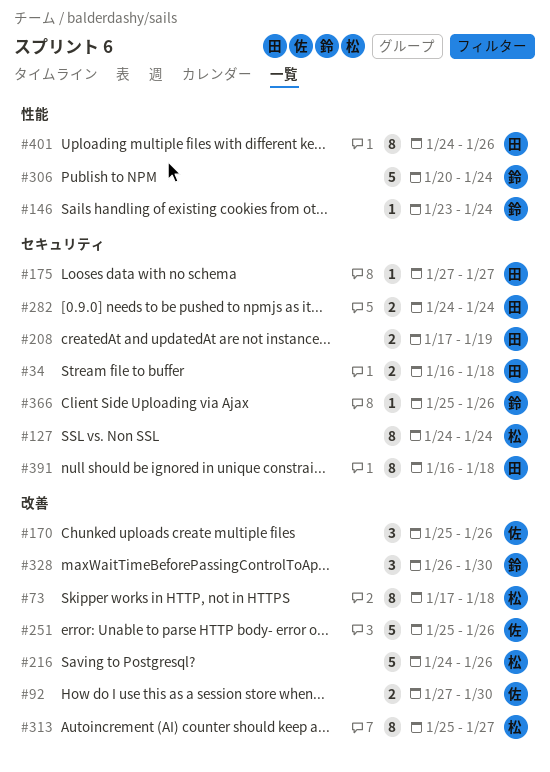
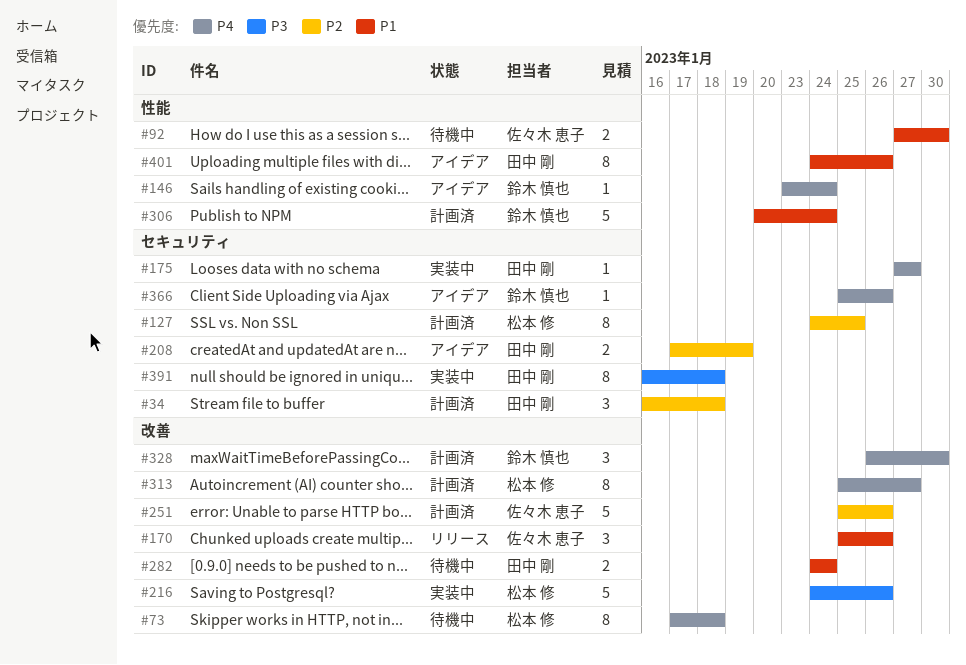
#34, estimate: 2 -> 3
#92, label: 改善 -> 性能
#127, due: Jan 24 -> Jan 25
#282, label: セキュリティ -> 改善

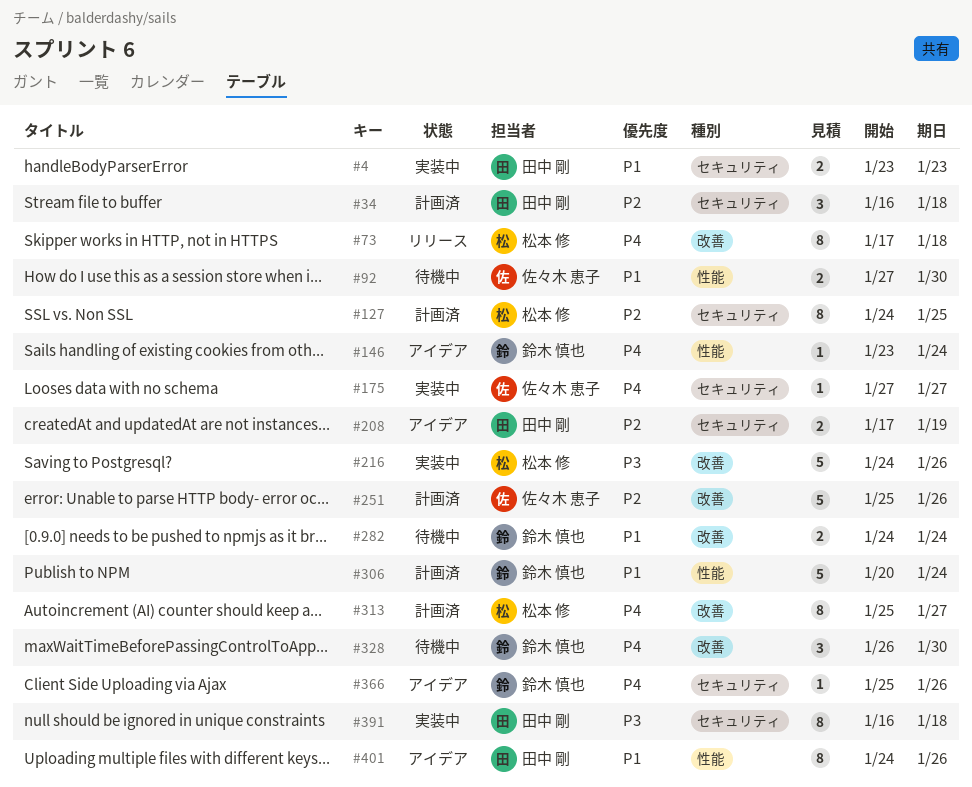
#4: none -> present
#73, status: 待機中 -> リリース
#170: present -> none
#175, owner: 田中 剛 -> 佐々木 恵子
#282, owner: 田中 剛 -> 鈴木 慎也
#328, status: 計画済 -> 待機中

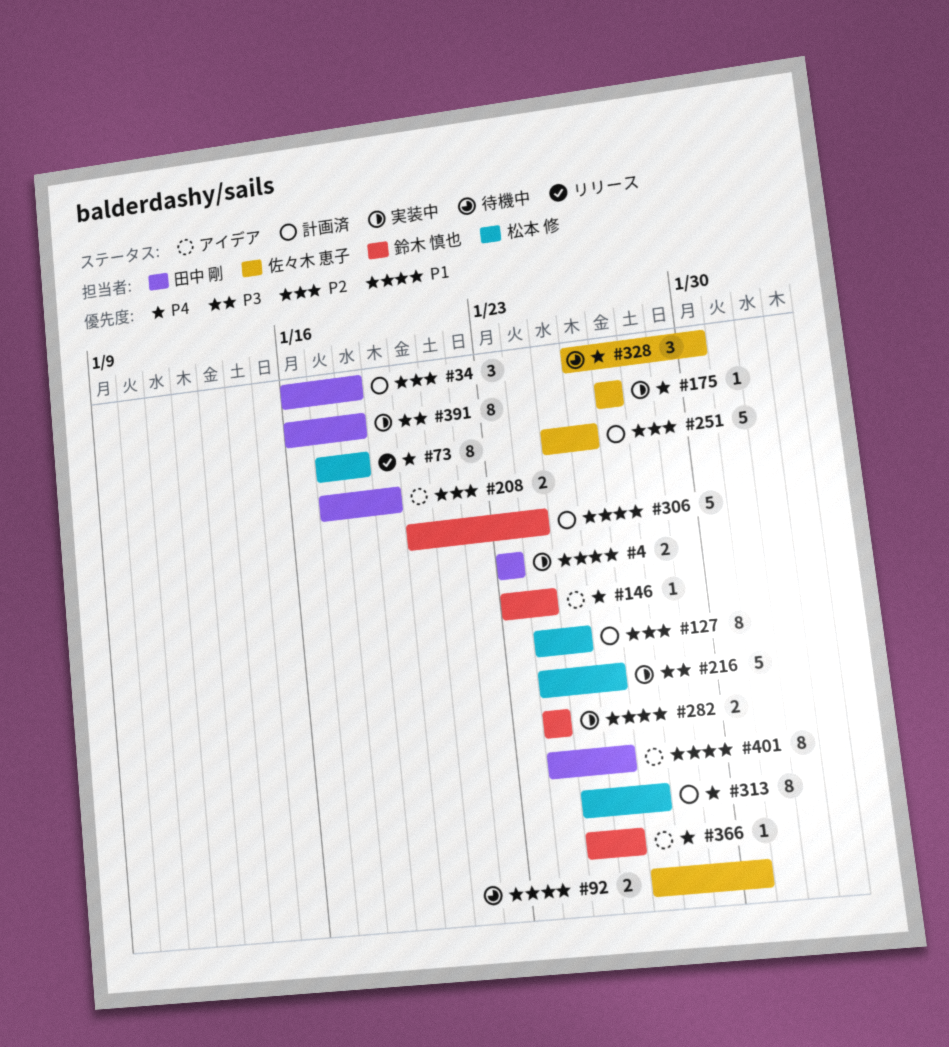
#282, status: 待機中 -> 実装中
#328, owner: 鈴木 慎也 -> 佐々木 恵子

